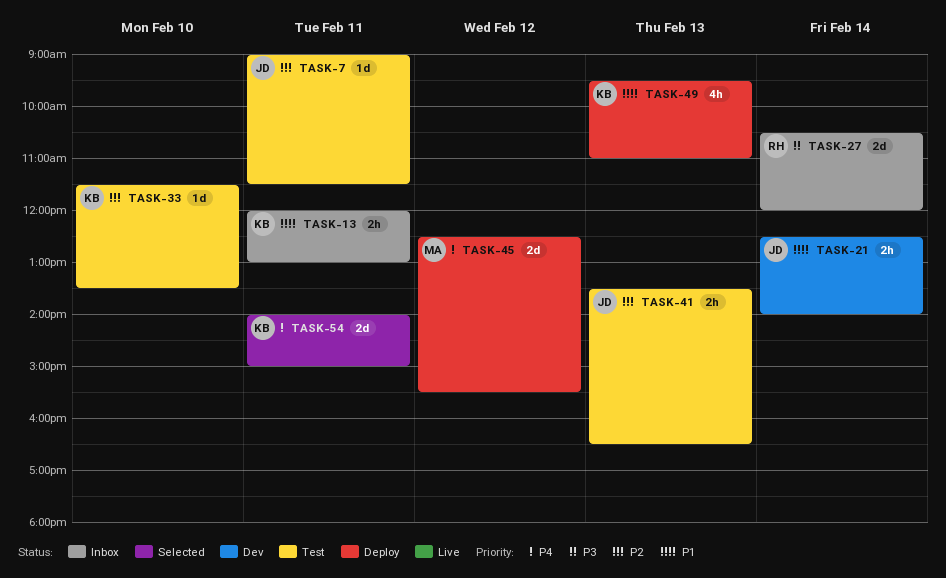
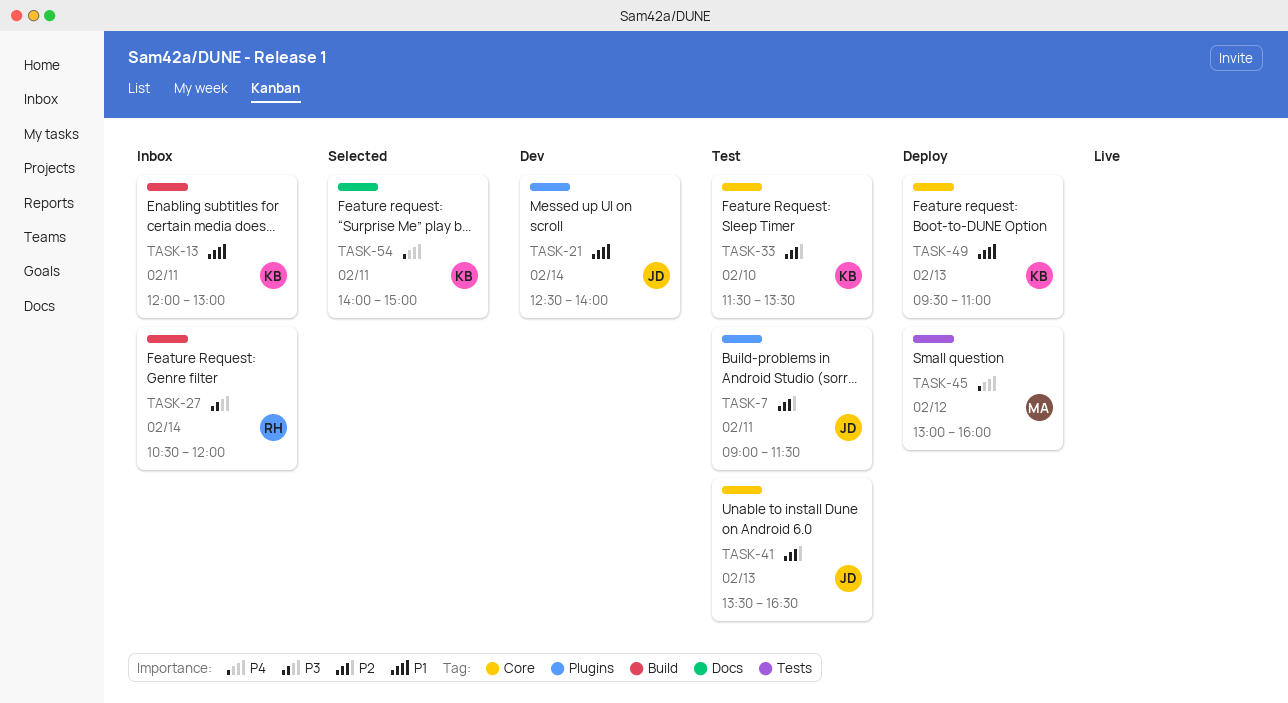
TASK-45, begins: 12:30 -> 13:00
TASK-45, ends: 15:30 -> 16:00

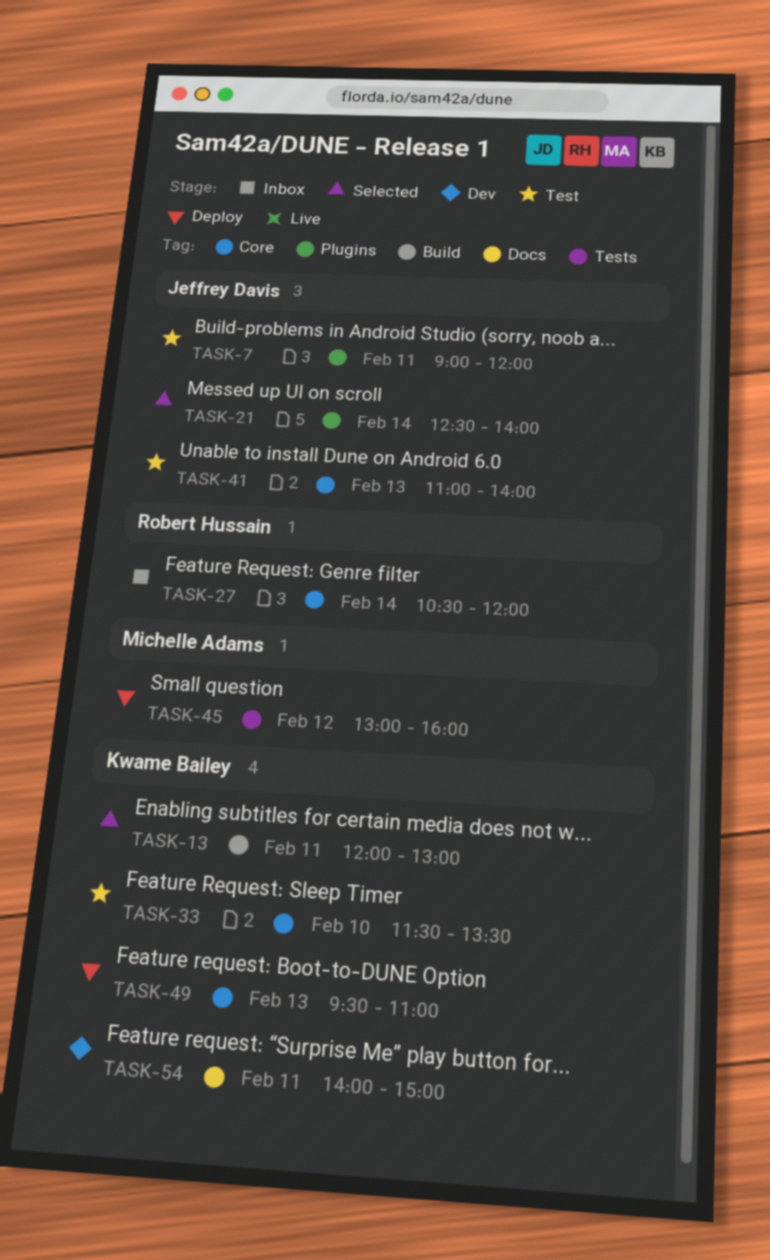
TASK-7, ends: 11:30 -> 12:00
TASK-13, status: Inbox -> Selected
TASK-21, status: Dev -> Selected
TASK-27, label: Build -> Core
TASK-41, begins: 13:30 -> 11:00
TASK-41, ends: 16:30 -> 14:00
TASK-54, status: Selected -> Dev

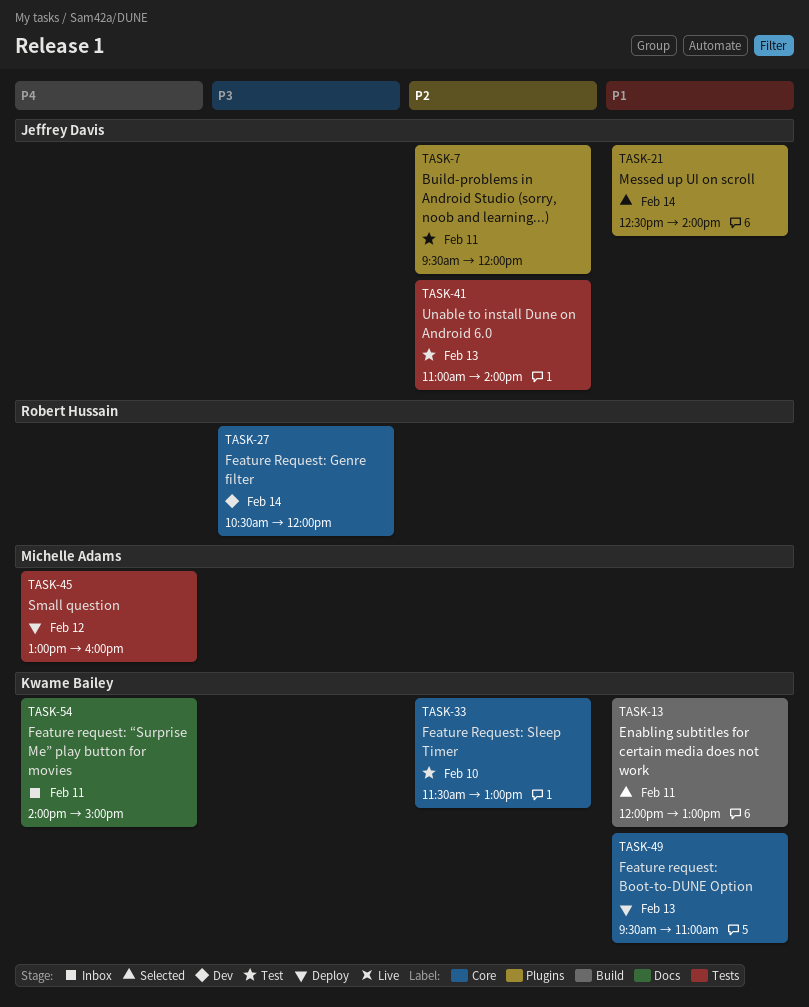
TASK-7, begins: 09:00 -> 09:30
TASK-27, status: Inbox -> Dev
TASK-33, ends: 13:30 -> 13:00
TASK-41, label: Core -> Tests
TASK-54, status: Dev -> Inbox

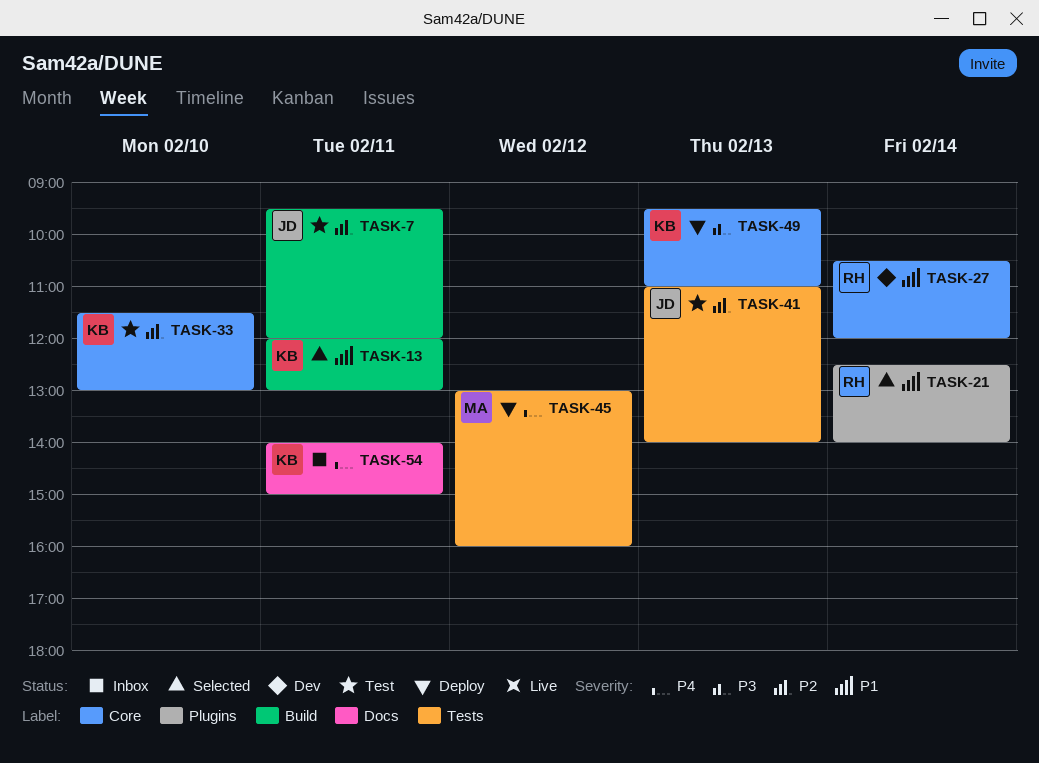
TASK-7, label: Plugins -> Build
TASK-21, owner: Jeffrey Davis -> Robert Hussain
TASK-27, priority: P3 -> P1
TASK-49, priority: P1 -> P3

